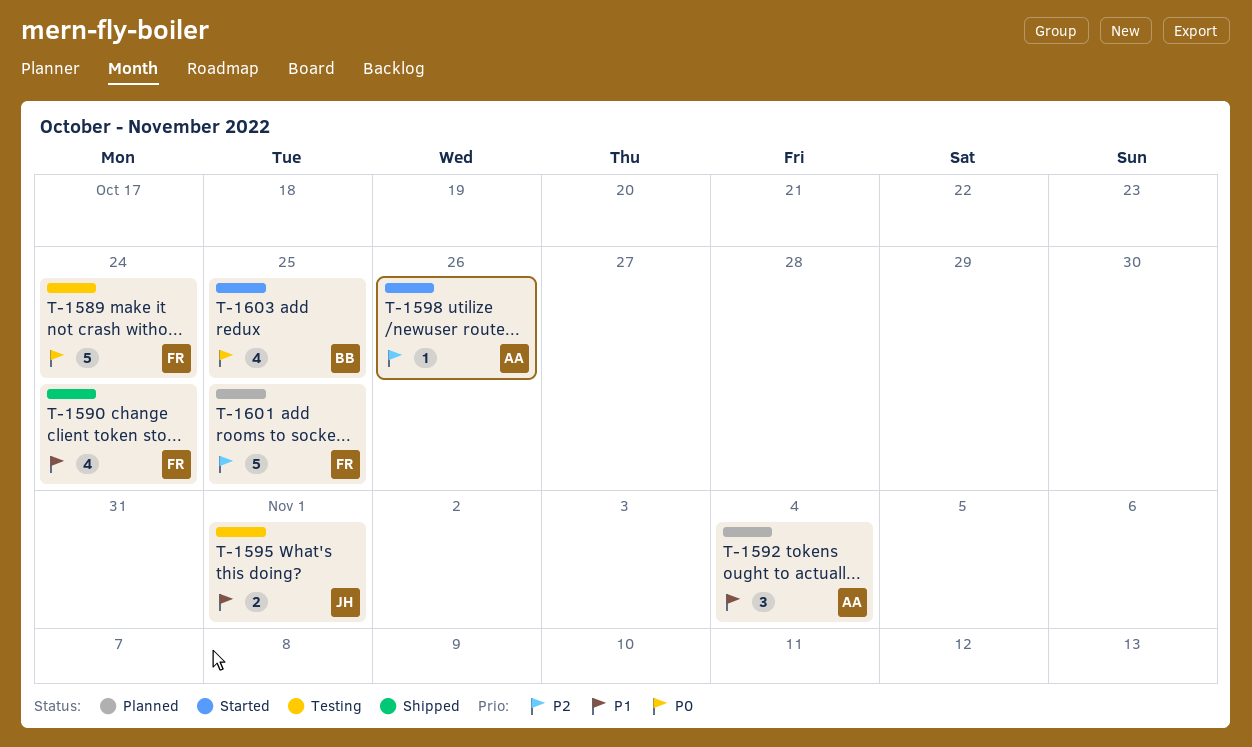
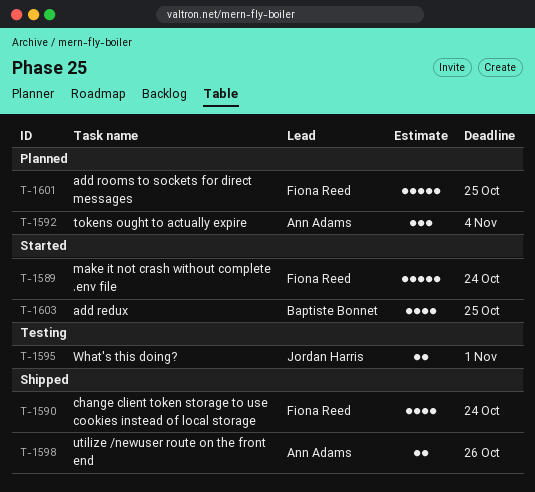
T-1589, status: Testing -> Started
T-1598, status: Started -> Shipped
T-1598, estimate: 1 -> 2

